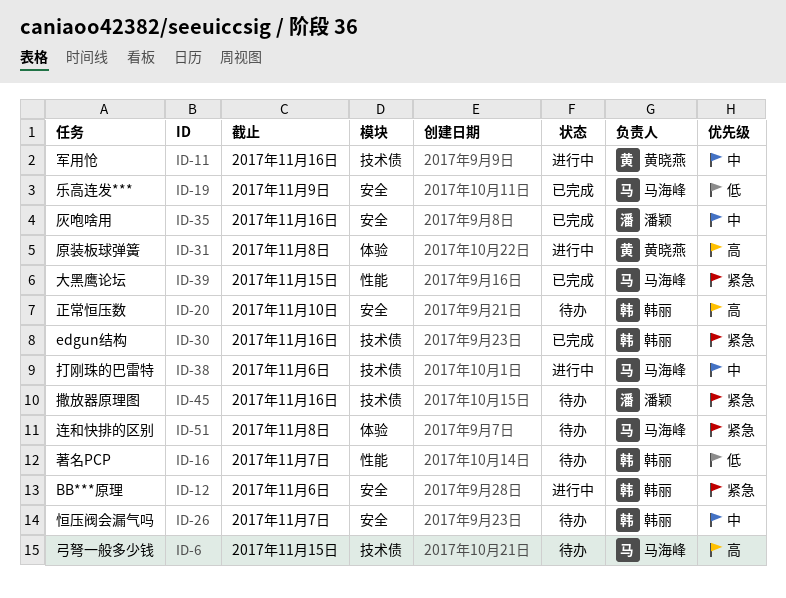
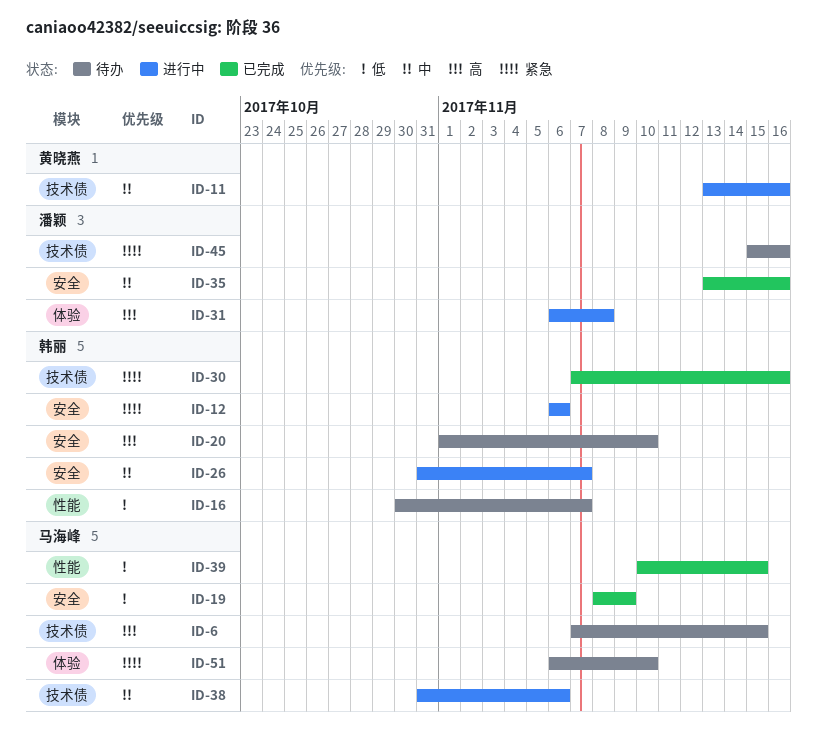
ID-26, status: 待办 -> 进行中
ID-31, owner: 黄晓燕 -> 潘颖
ID-39, priority: 紧急 -> 低
ID-51, due: Nov 8 -> Nov 10

